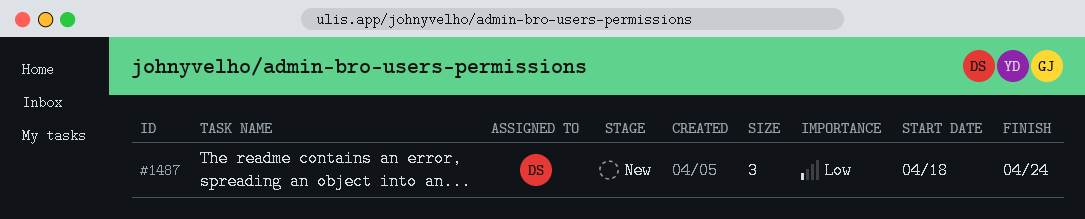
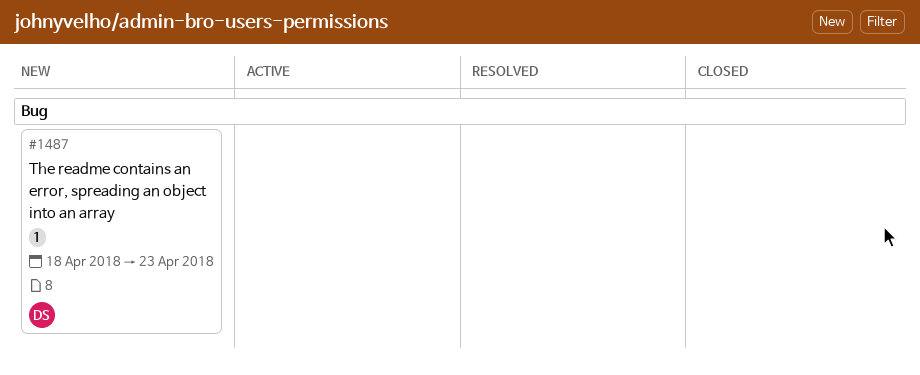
#1487, estimate: 3 -> 1
#1487, due: Apr 24 -> Apr 23

